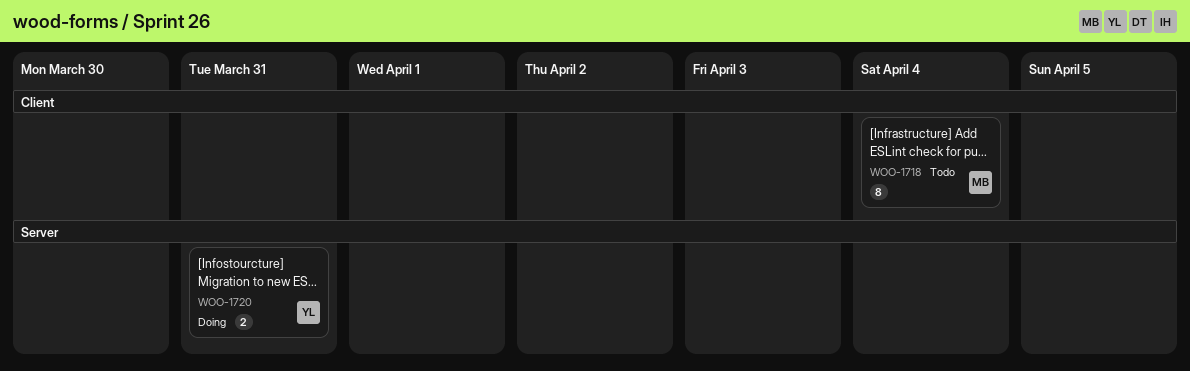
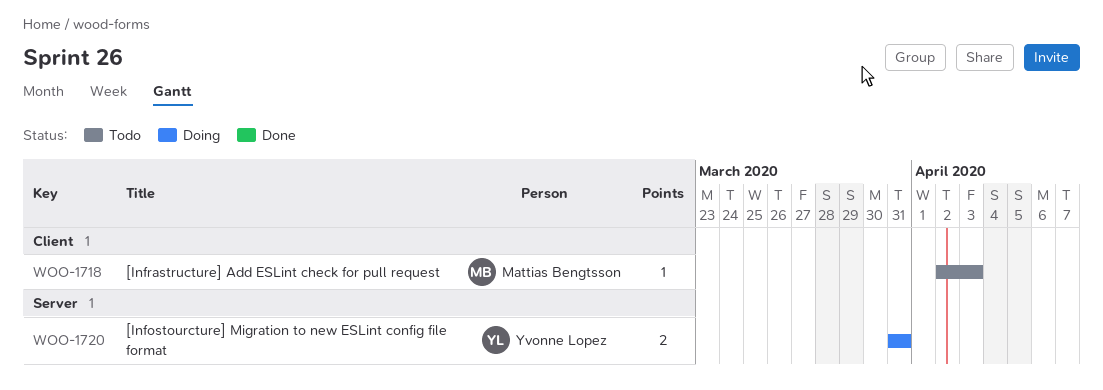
WOO-1718, estimate: 8 -> 1
WOO-1718, due: Apr 4 -> Apr 3

